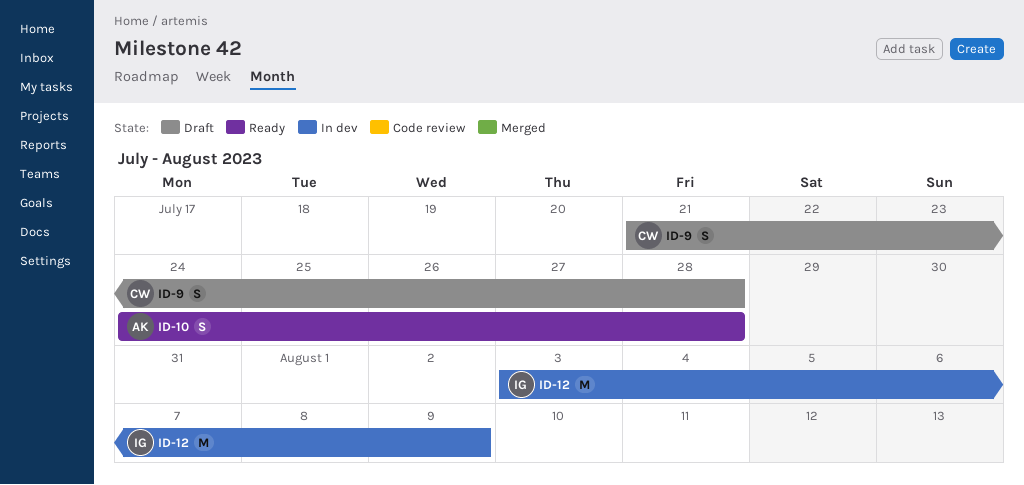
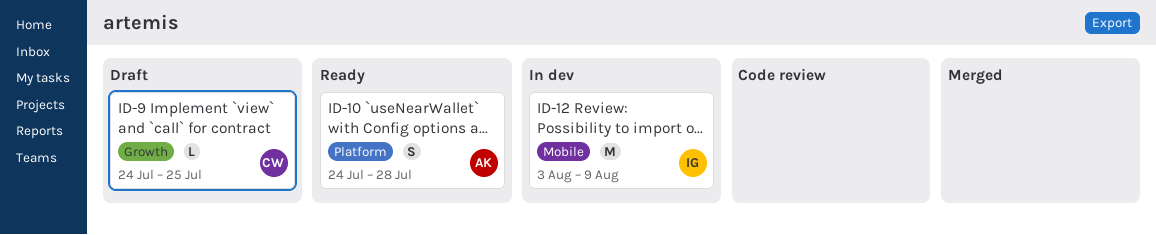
ID-9, estimate: S -> L
ID-9, start: Jul 21 -> Jul 24
ID-9, due: Jul 28 -> Jul 25

